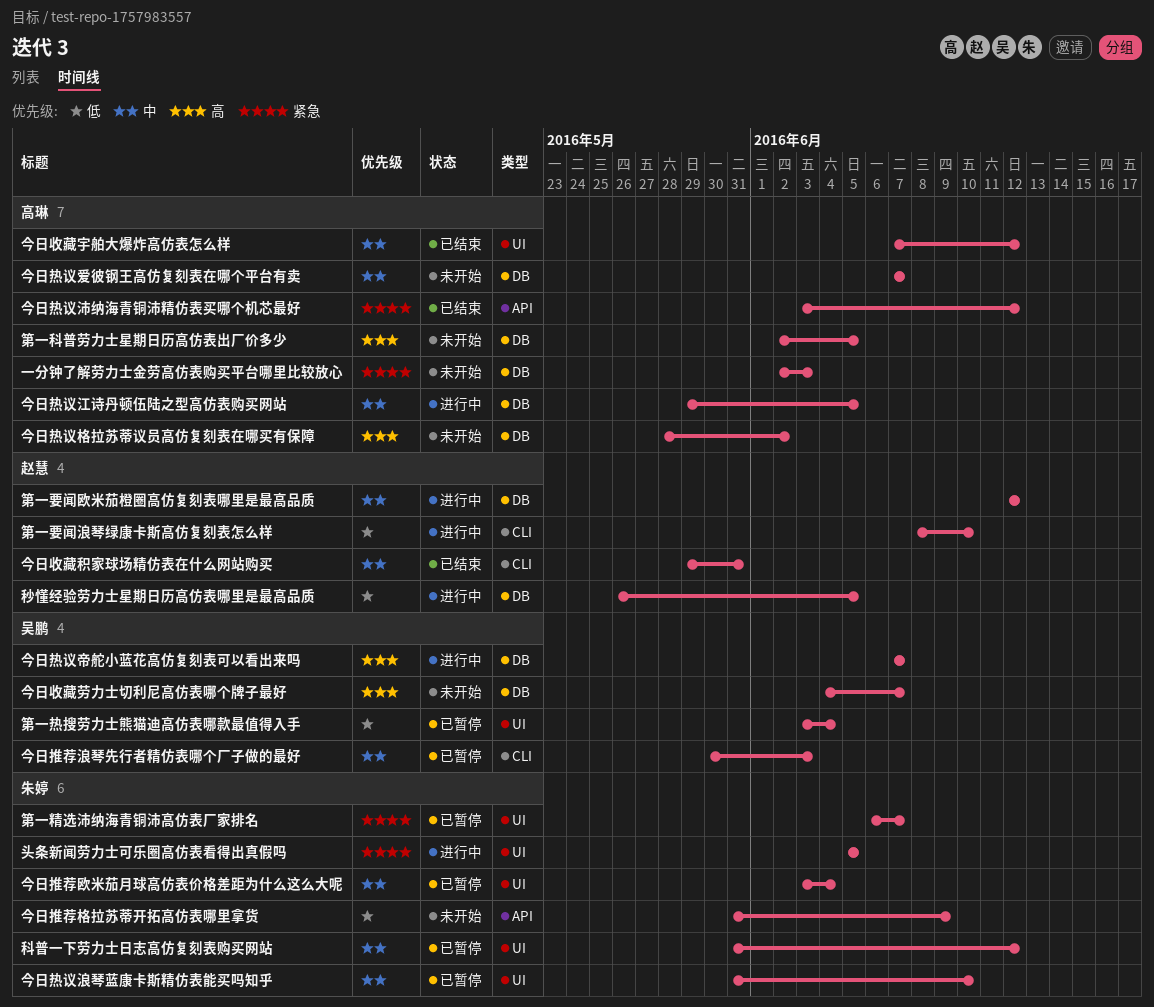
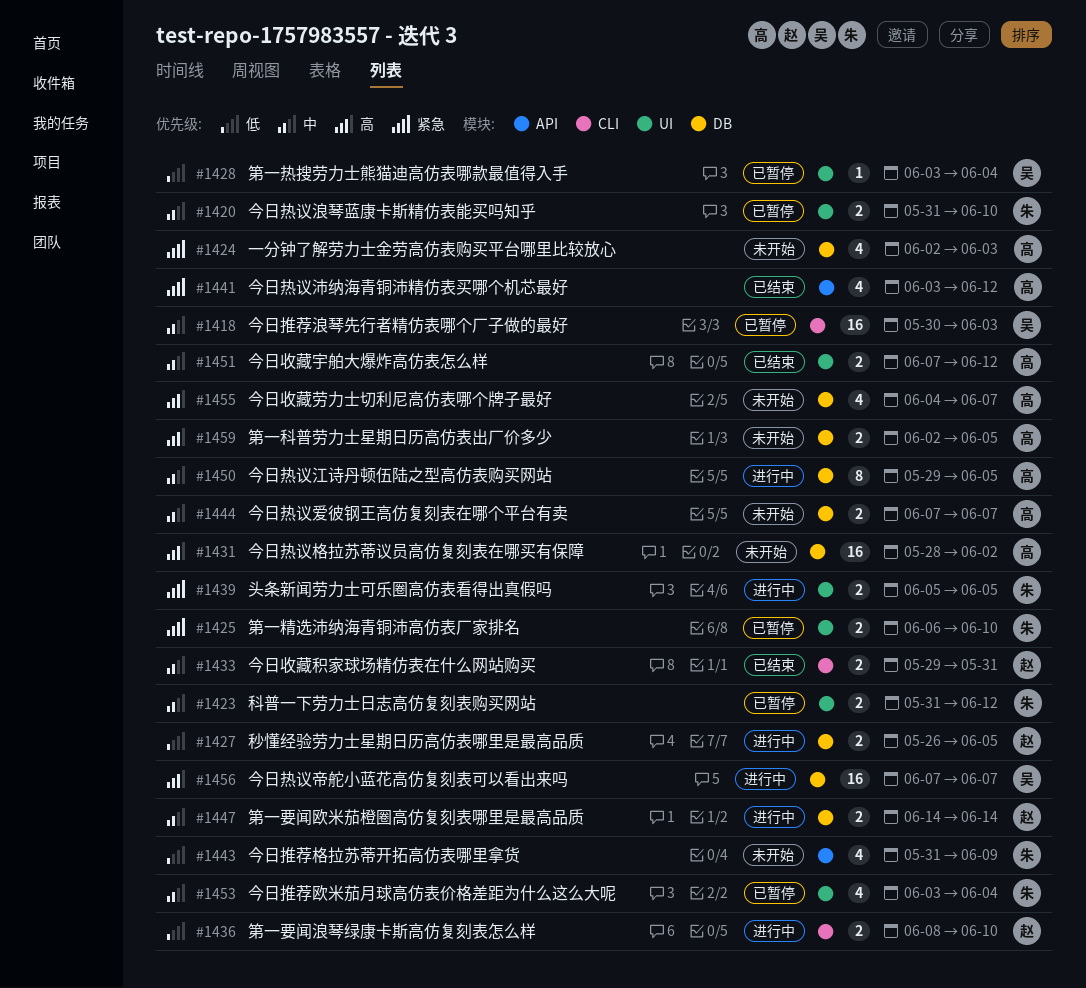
今日收藏劳力士切利尼高仿表哪个牌子最好, owner: 吴鹏 -> 高琳
第一精选沛纳海青铜沛高仿表厂家排名, due: Jun 7 -> Jun 10
第一要闻欧米茄橙圈高仿复刻表哪里是最高品质, start: Jun 12 -> Jun 14
第一要闻欧米茄橙圈高仿复刻表哪里是最高品质, due: Jun 12 -> Jun 14

